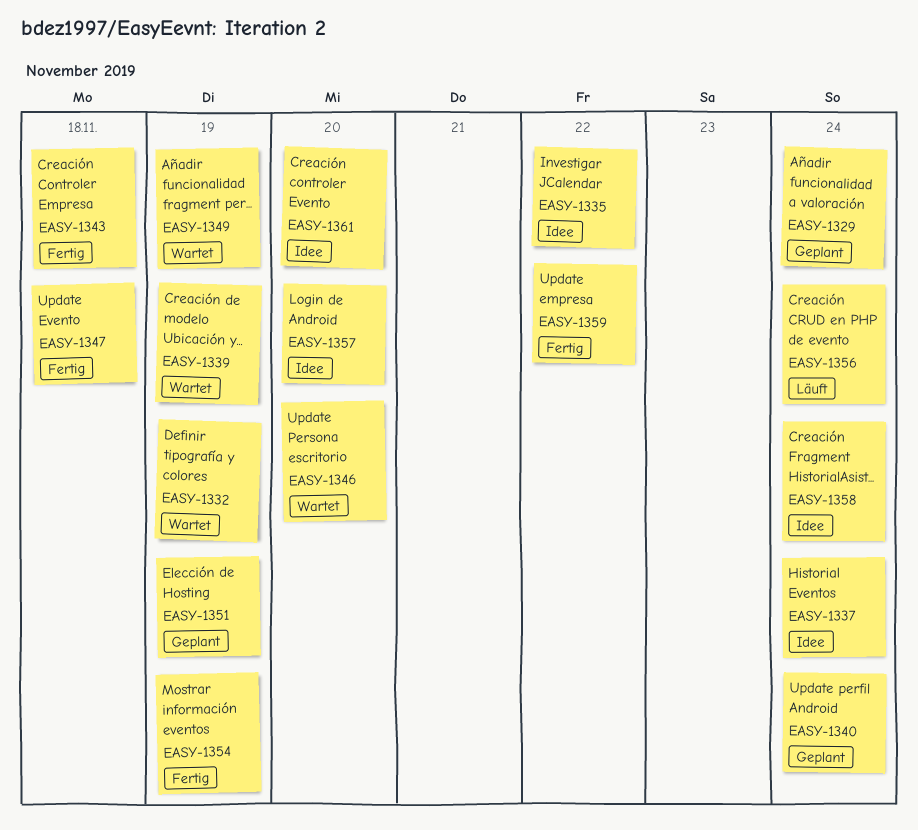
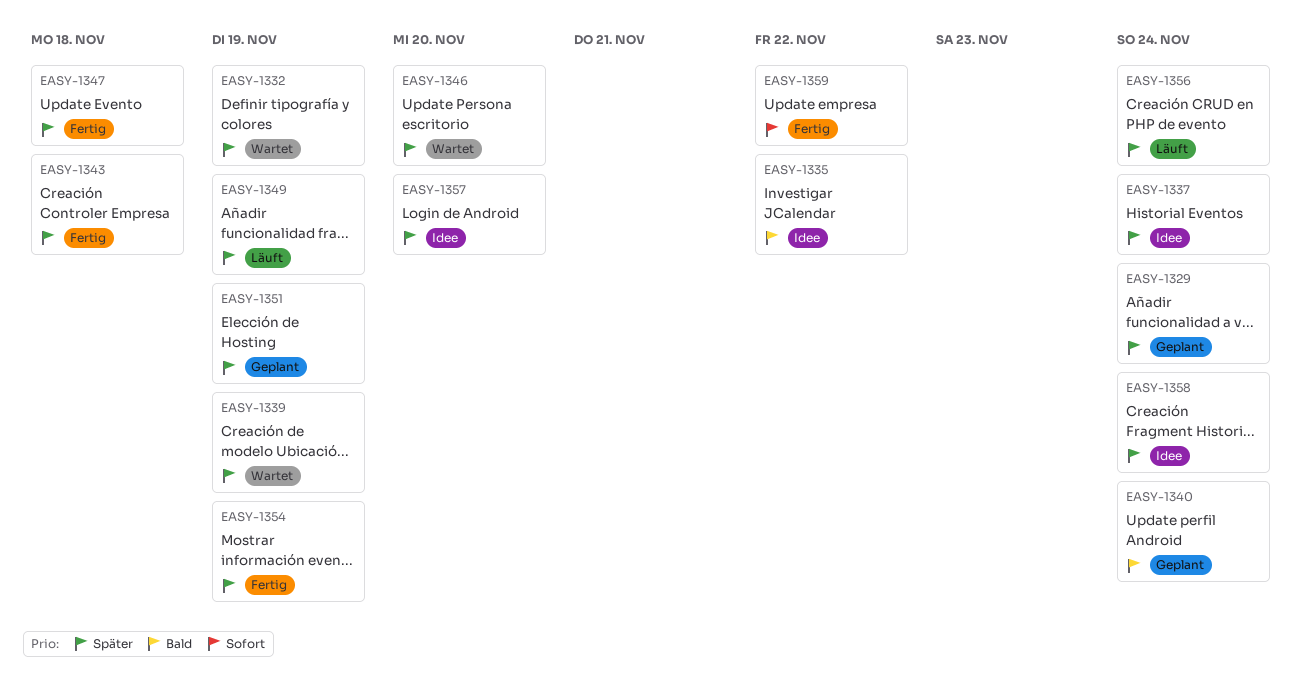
EASY-1349, status: Wartet -> Läuft
EASY-1361: present -> none

